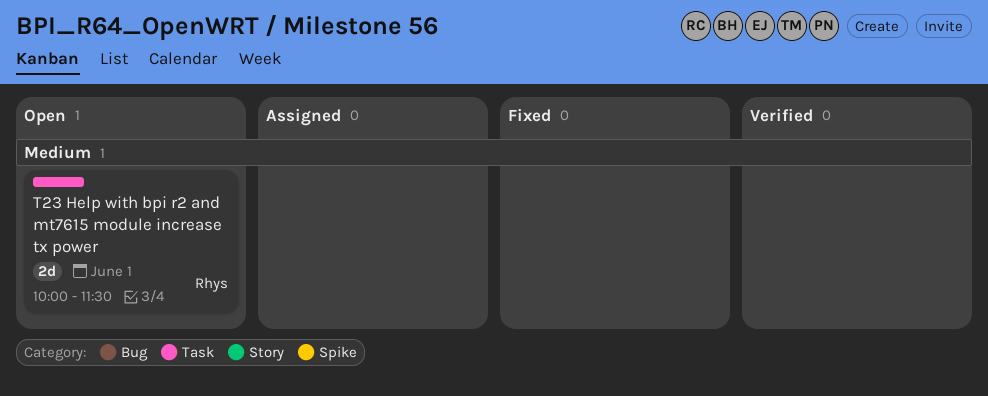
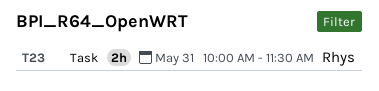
T23, estimate: 2d -> 2h
T23, day: Jun 1 -> May 31

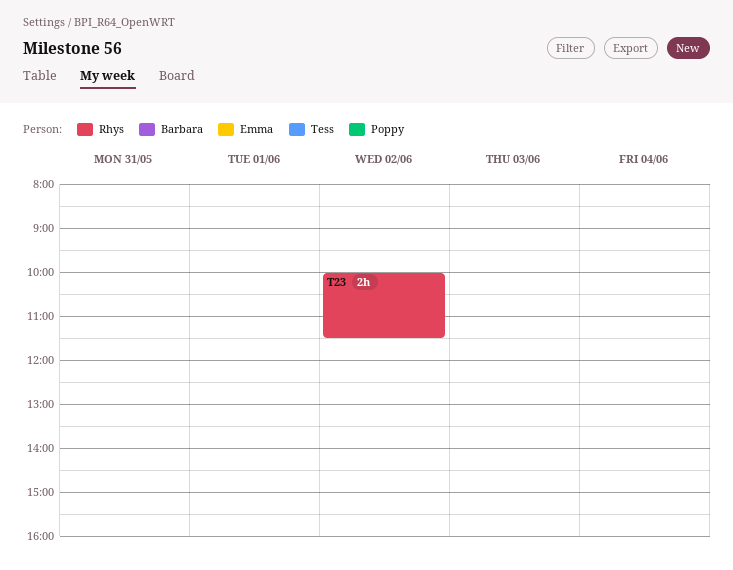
T23, day: May 31 -> Jun 2

